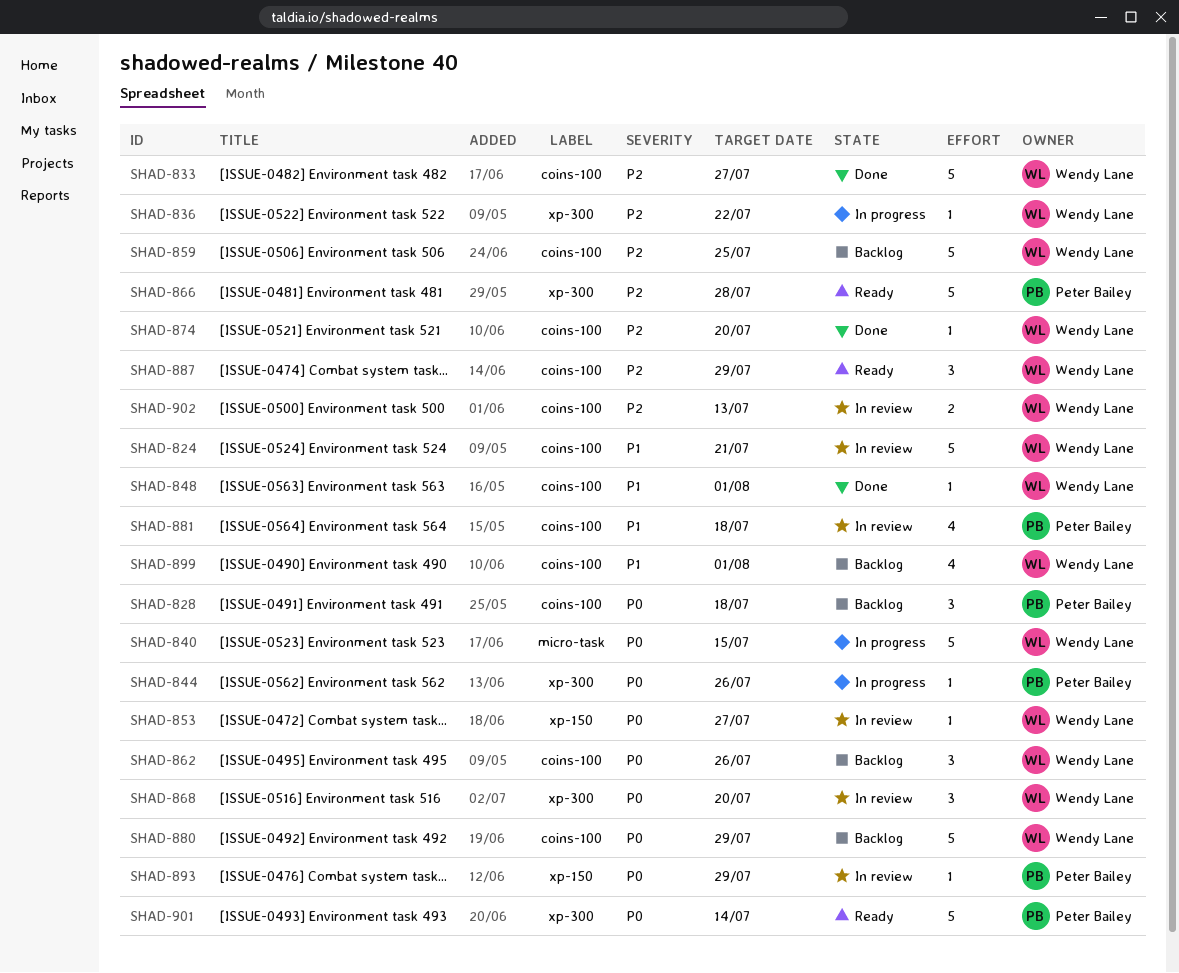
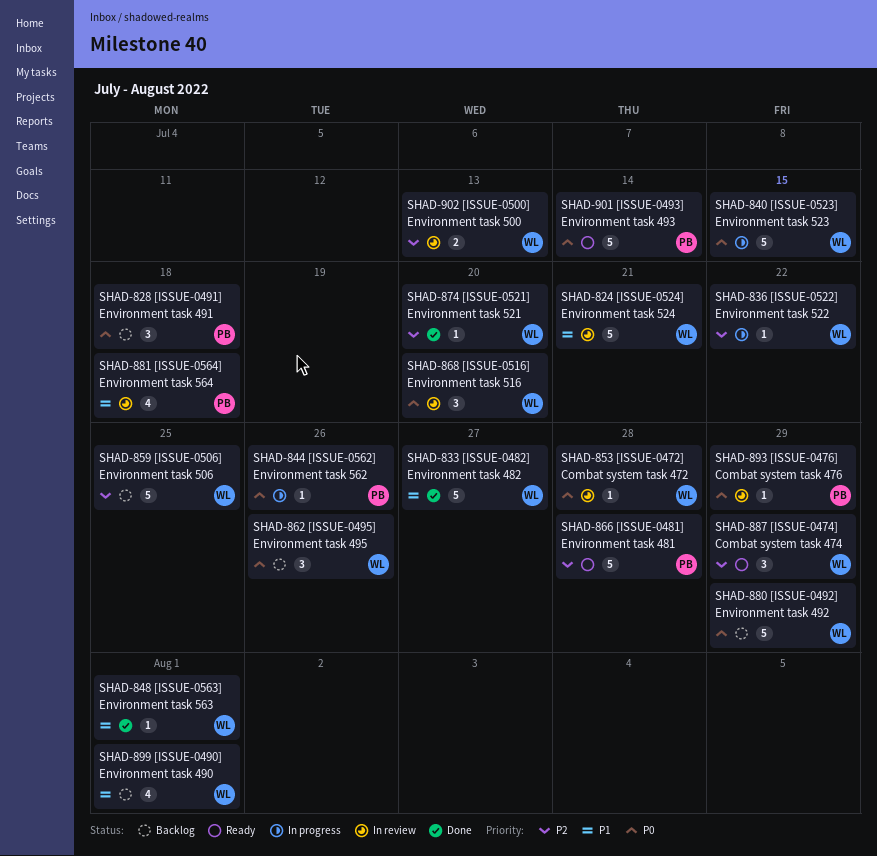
SHAD-833, priority: P2 -> P1
SHAD-853, due: Jul 27 -> Jul 28

